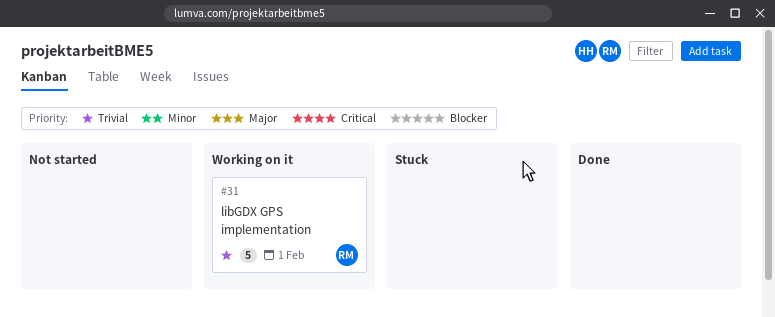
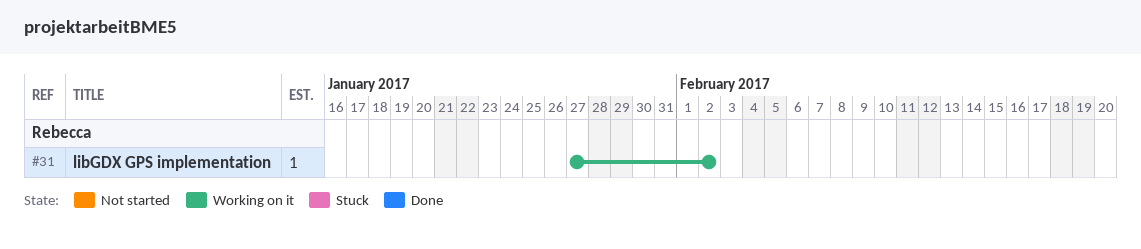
#31, estimate: 5 -> 1
#31, due: Feb 1 -> Feb 2

